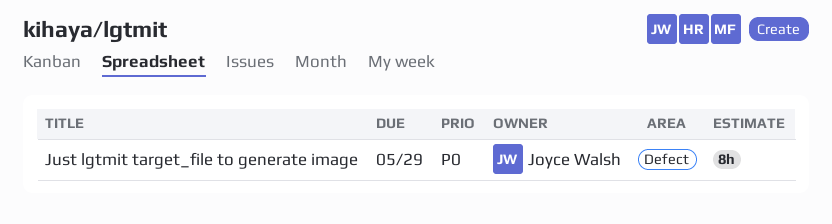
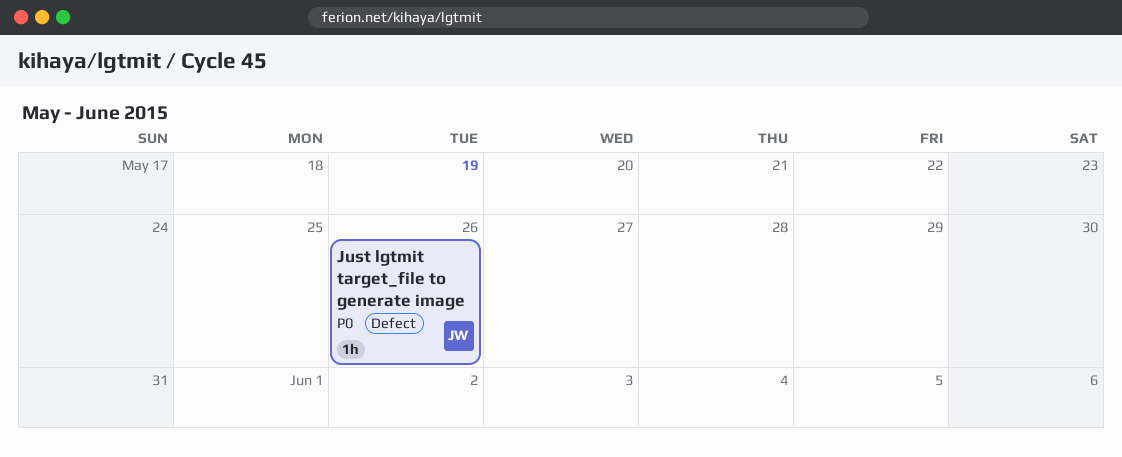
Just lgtmit target_file to generate image, estimate: 8h -> 1h
Just lgtmit target_file to generate image, due: May 29 -> May 26

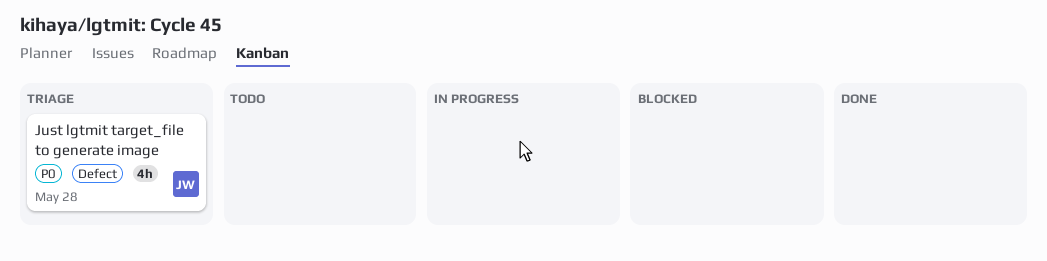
Just lgtmit target_file to generate image, estimate: 1h -> 4h
Just lgtmit target_file to generate image, due: May 26 -> May 28

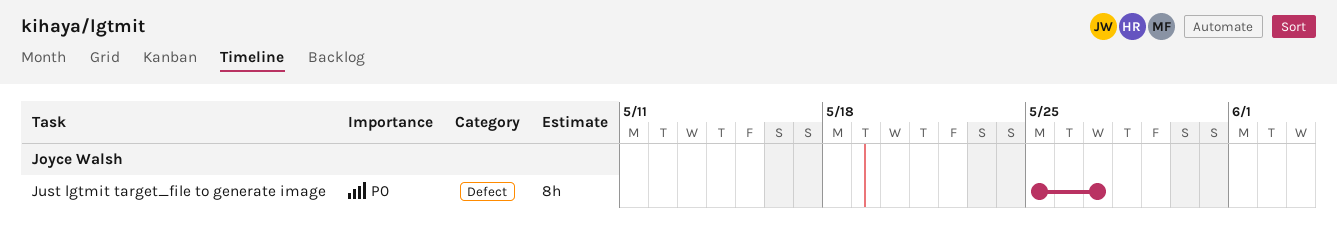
Just lgtmit target_file to generate image, estimate: 4h -> 8h
Just lgtmit target_file to generate image, due: May 28 -> May 27

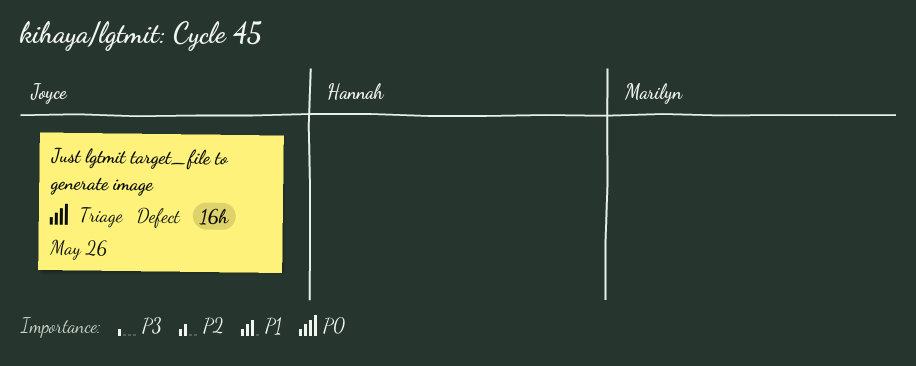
Just lgtmit target_file to generate image, estimate: 8h -> 16h
Just lgtmit target_file to generate image, due: May 27 -> May 26

